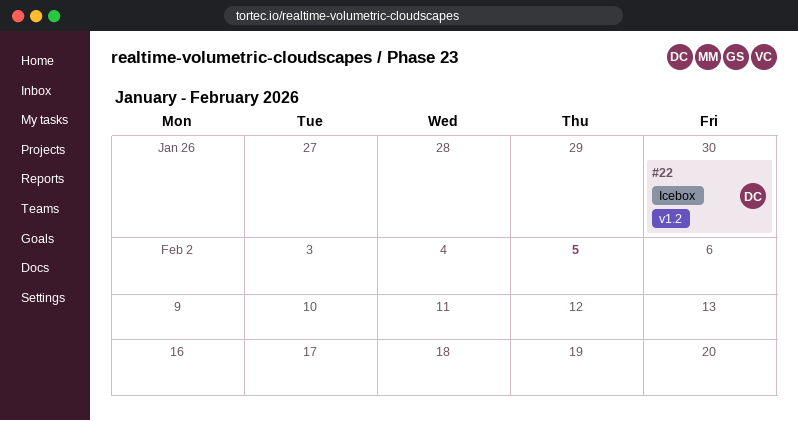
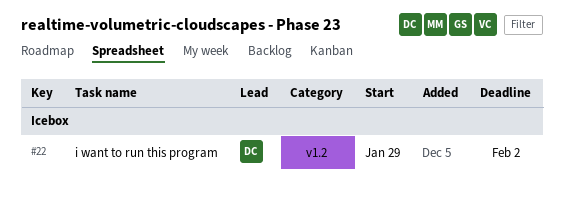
#22, due: Jan 30 -> Feb 2

